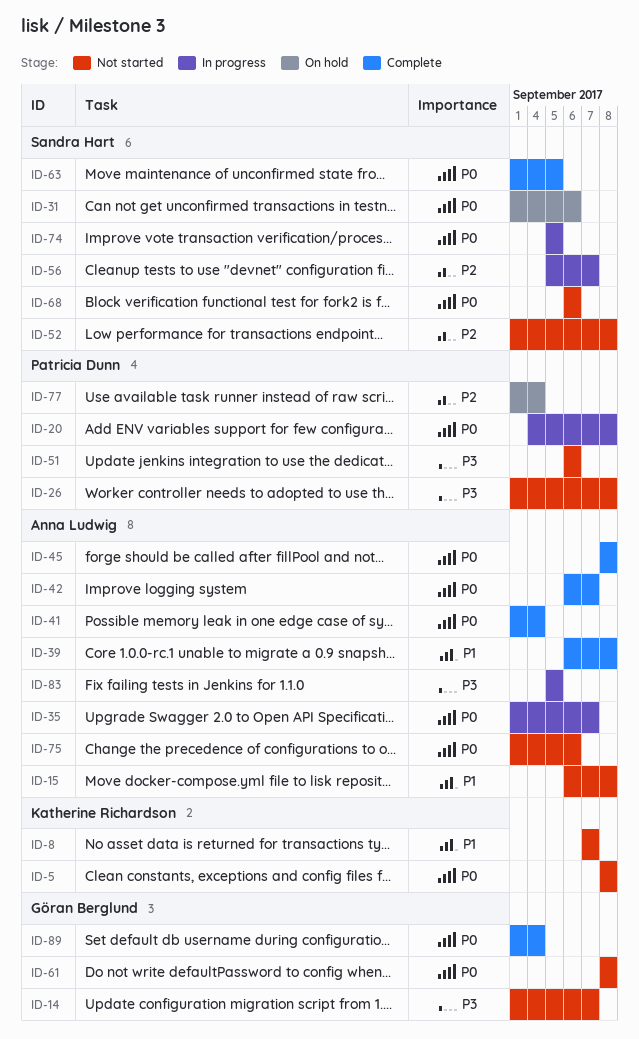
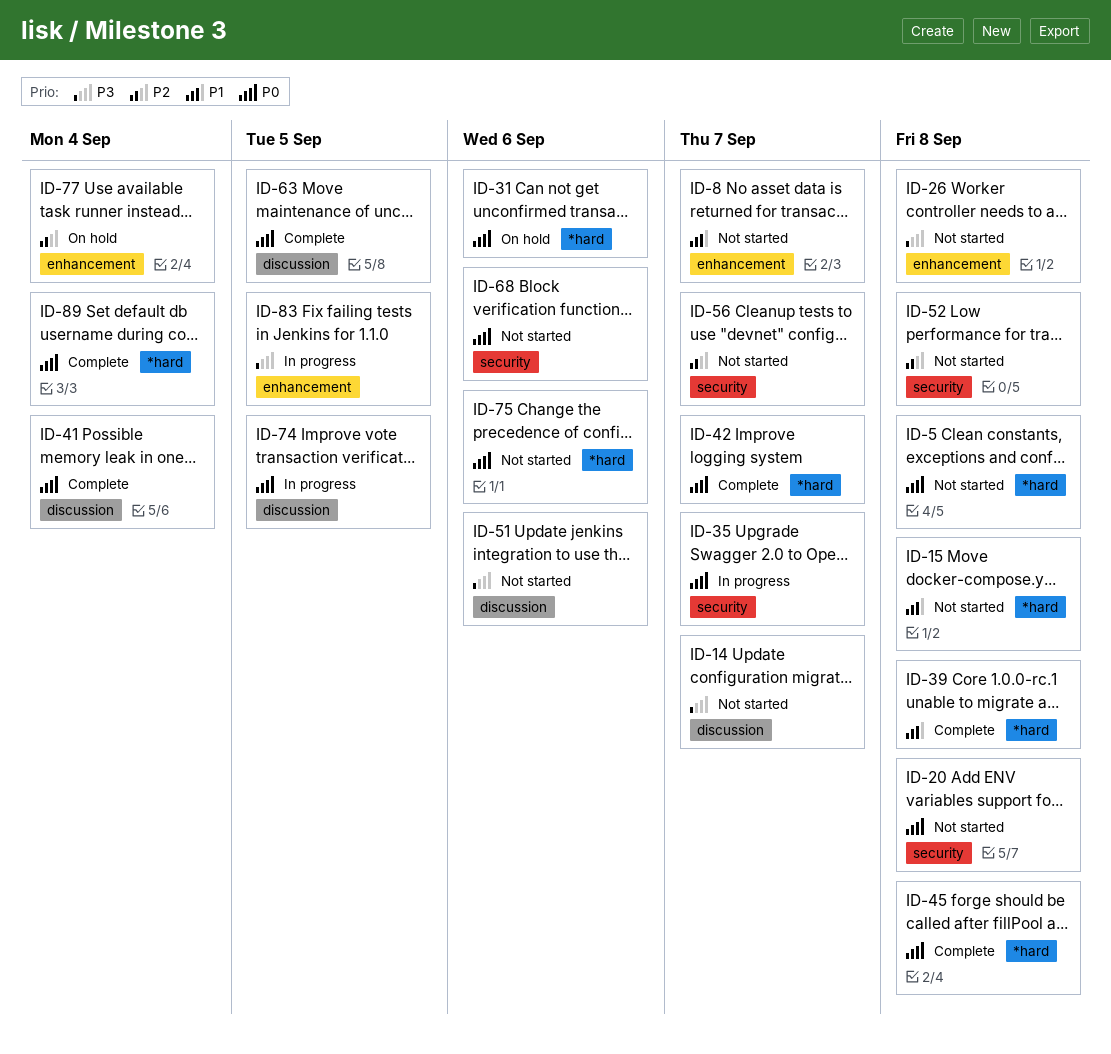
ID-20, status: In progress -> Not started
ID-56, status: In progress -> Not started
ID-61: present -> none

